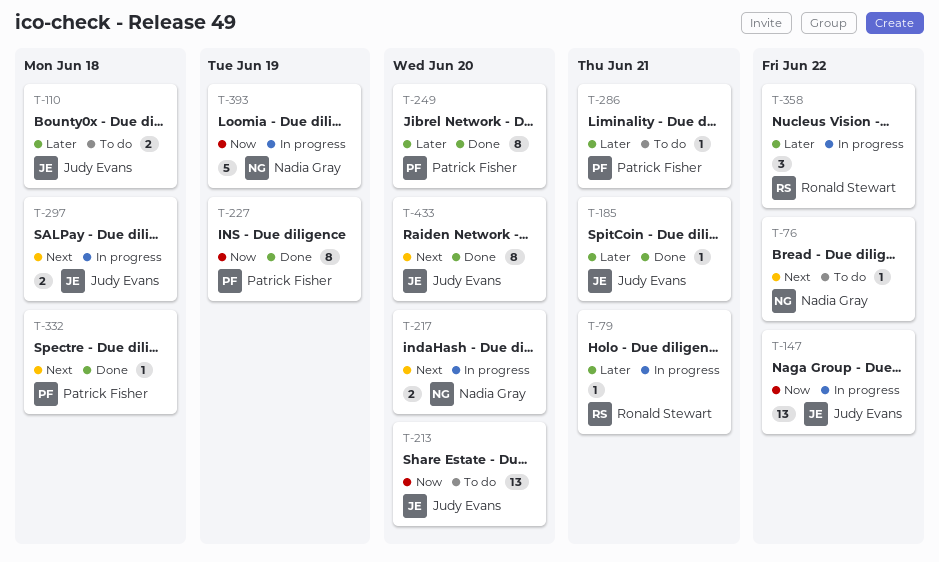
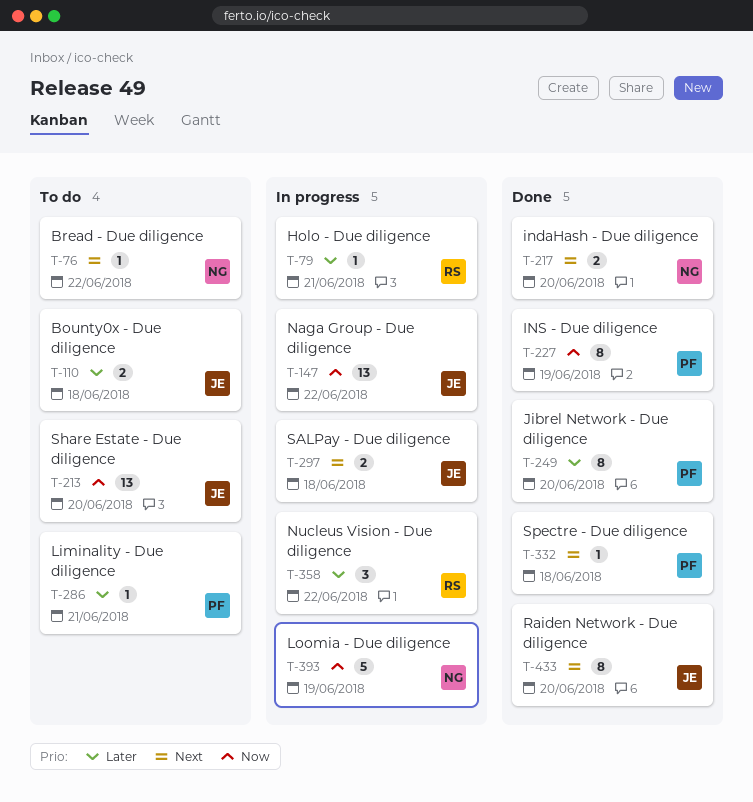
T-185: present -> none
T-217, status: In progress -> Done

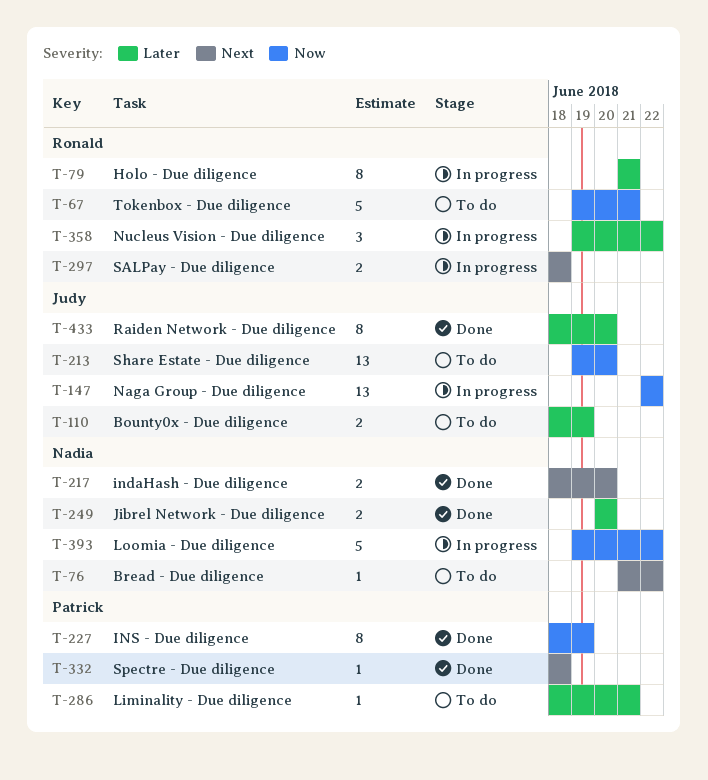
T-67: none -> present
T-79, estimate: 1 -> 8
T-110, due: Jun 18 -> Jun 19
T-249, owner: Patrick -> Nadia
T-249, estimate: 8 -> 2
T-297, owner: Judy -> Ronald
T-393, due: Jun 19 -> Jun 22
T-433, priority: Next -> Later

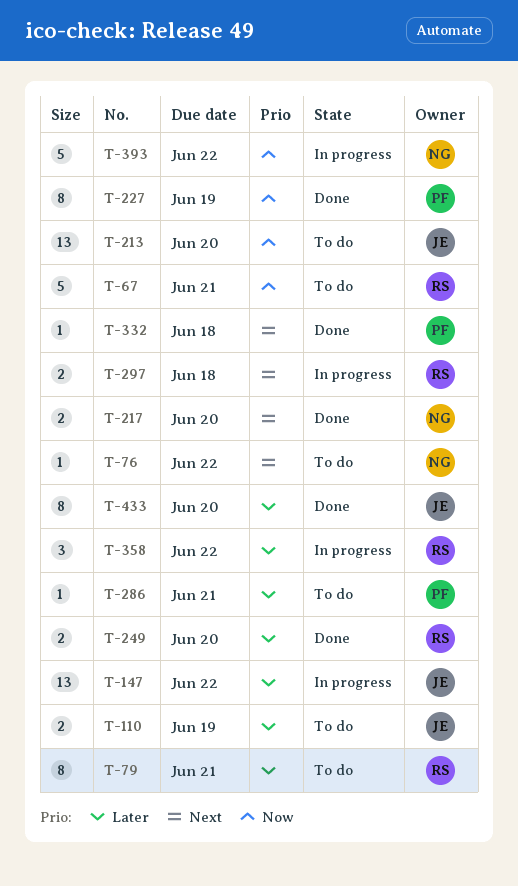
T-79, status: In progress -> To do
T-147, priority: Now -> Later
T-249, owner: Nadia -> Ronald

